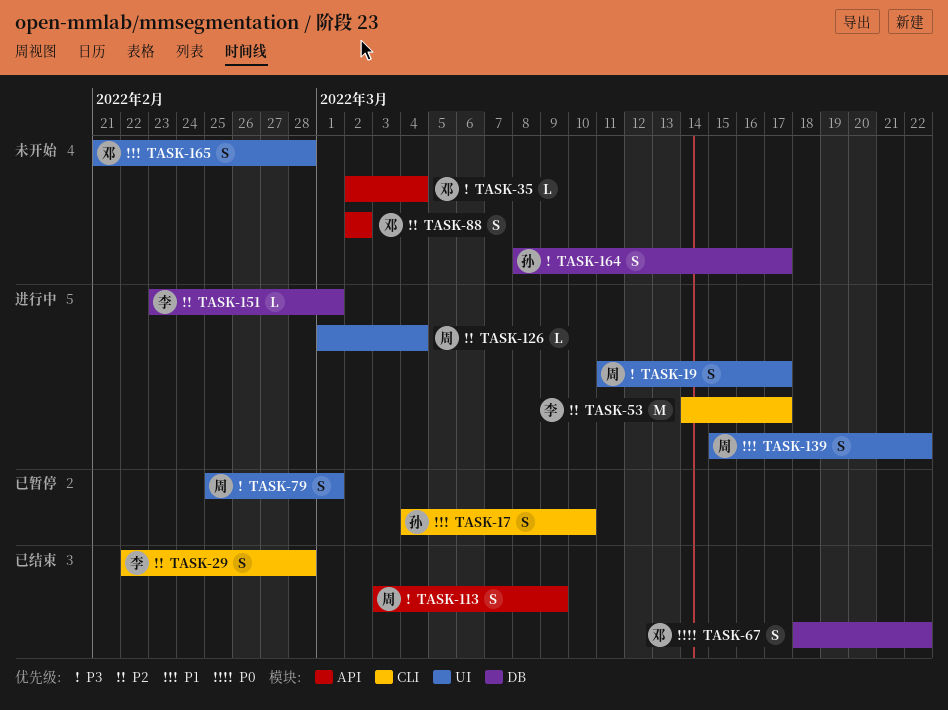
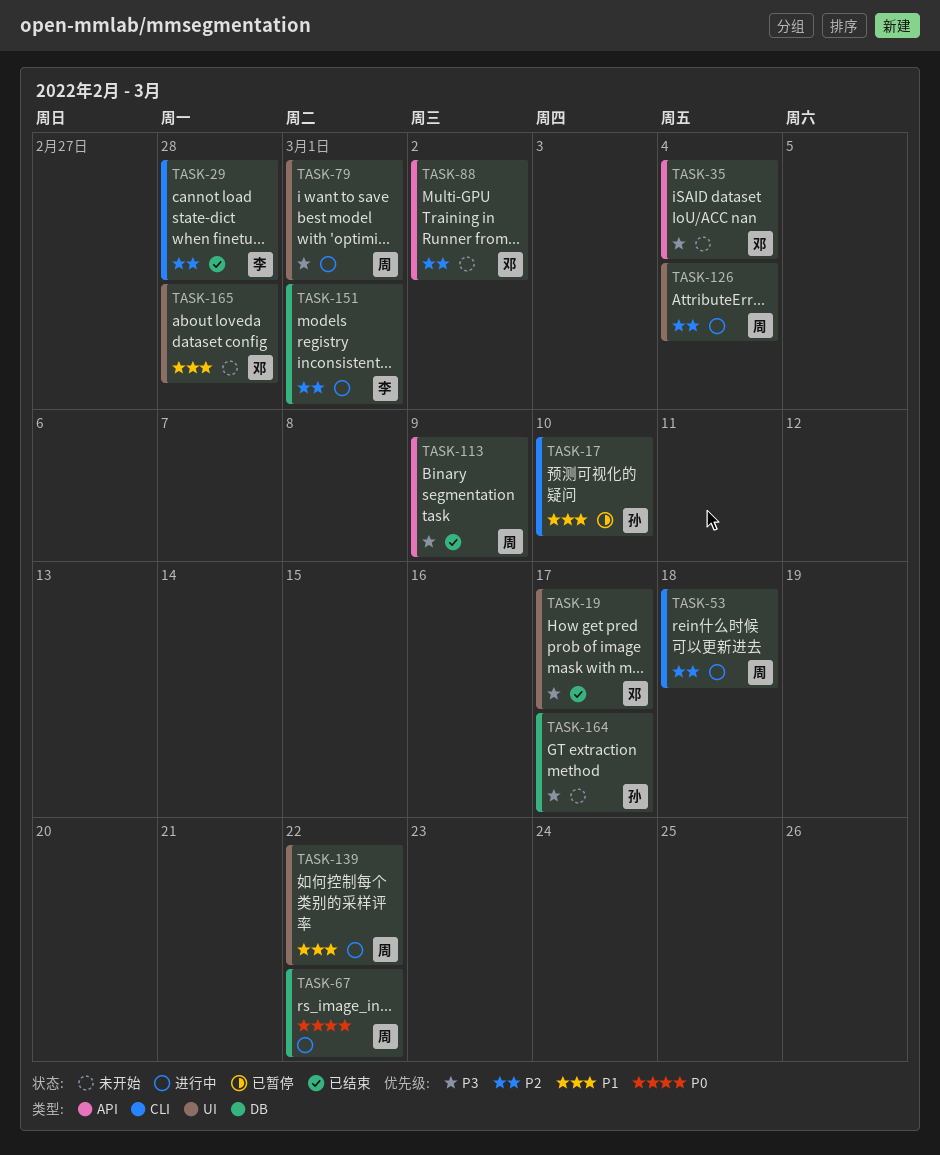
TASK-19, status: 进行中 -> 已结束
TASK-19, owner: 周 -> 邓
TASK-53, owner: 李 -> 周
TASK-53, due: Mar 17 -> Mar 18
TASK-67, status: 已结束 -> 进行中
TASK-67, owner: 邓 -> 周
TASK-79, status: 已暂停 -> 进行中

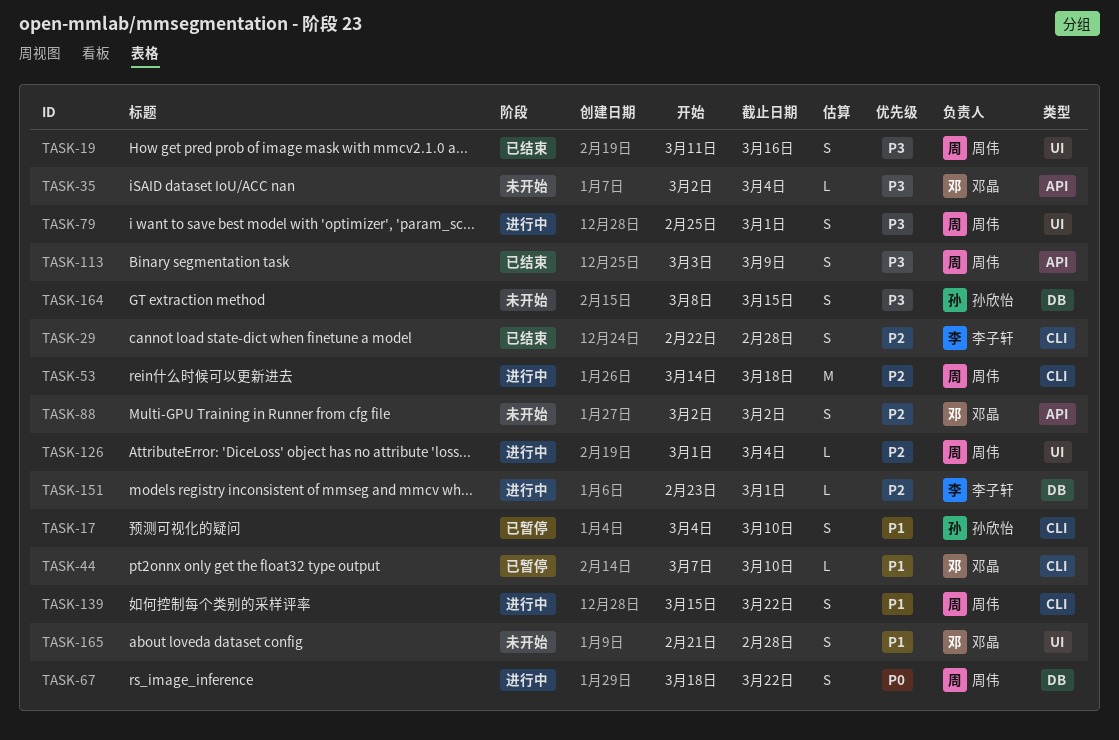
TASK-19, owner: 邓晶 -> 周伟
TASK-19, due: Mar 17 -> Mar 16
TASK-44: none -> present
TASK-139, label: UI -> CLI
TASK-164, due: Mar 17 -> Mar 15

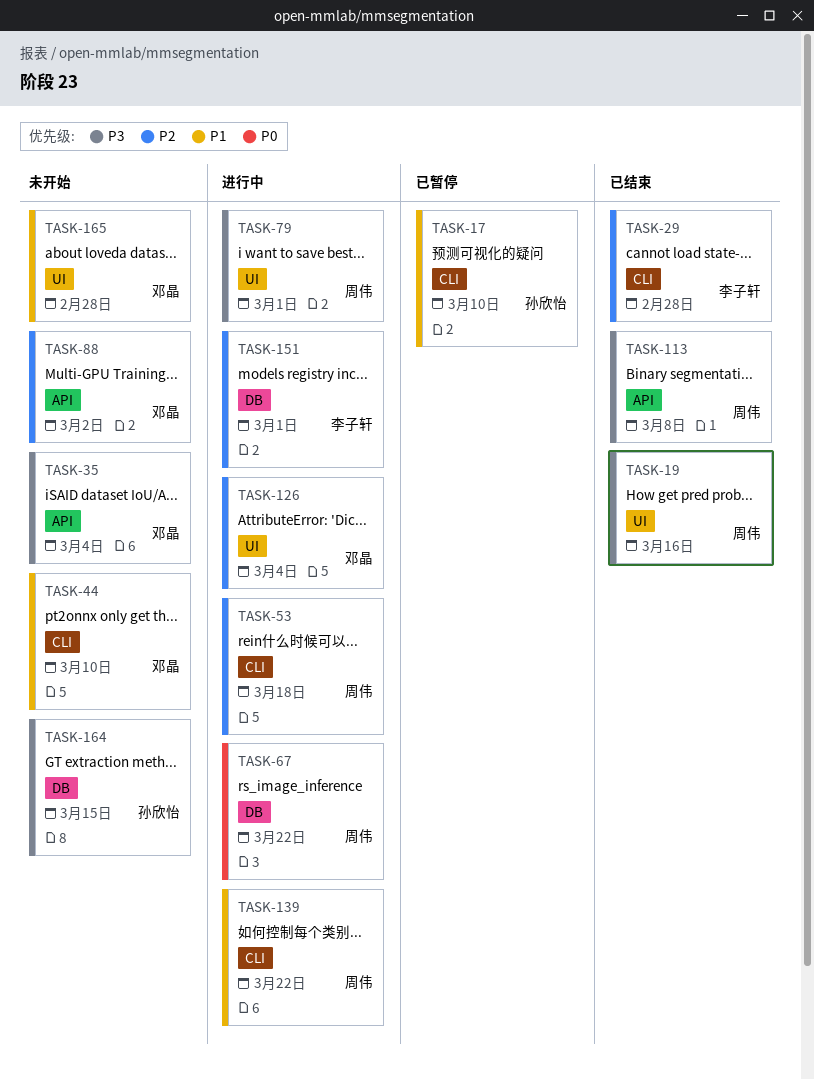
TASK-44, status: 已暂停 -> 未开始
TASK-113, due: Mar 9 -> Mar 8
TASK-126, owner: 周伟 -> 邓晶

